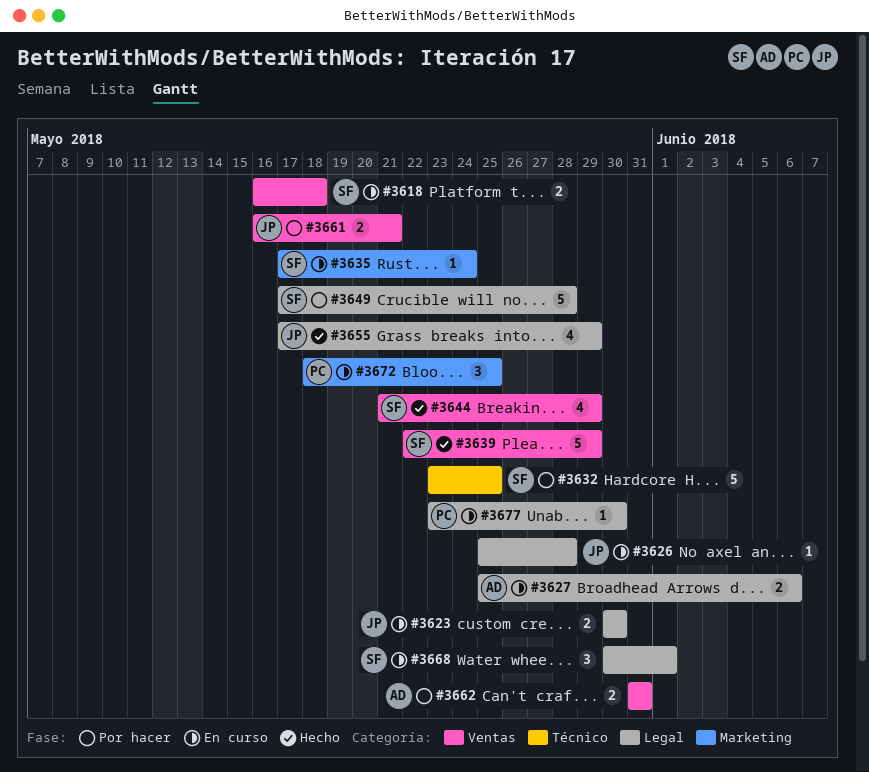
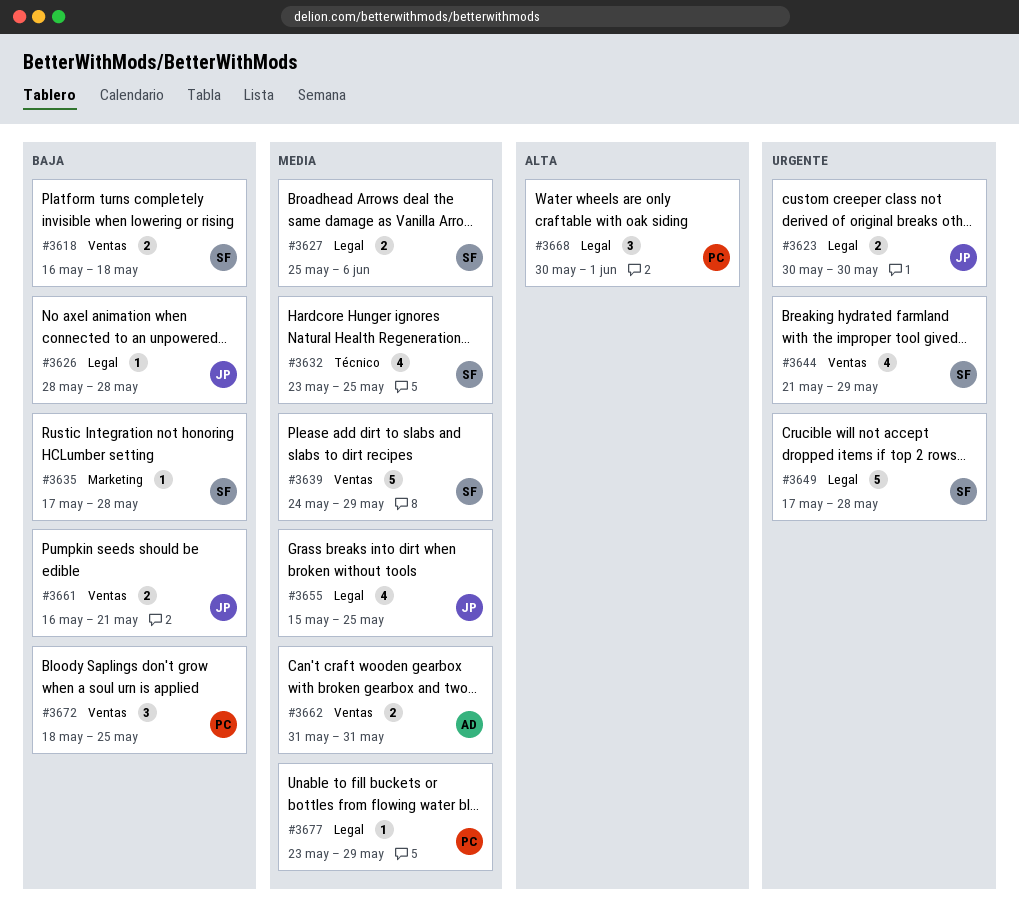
#3626, start: May 25 -> May 28
#3627, owner: AD -> SF
#3632, estimate: 5 -> 4
#3635, due: May 24 -> May 28
#3639, start: May 22 -> May 24
#3655, start: May 17 -> May 15
#3655, due: May 29 -> May 25
#3668, owner: SF -> PC
#3672, label: Marketing -> Ventas
#3677, due: May 30 -> May 29

